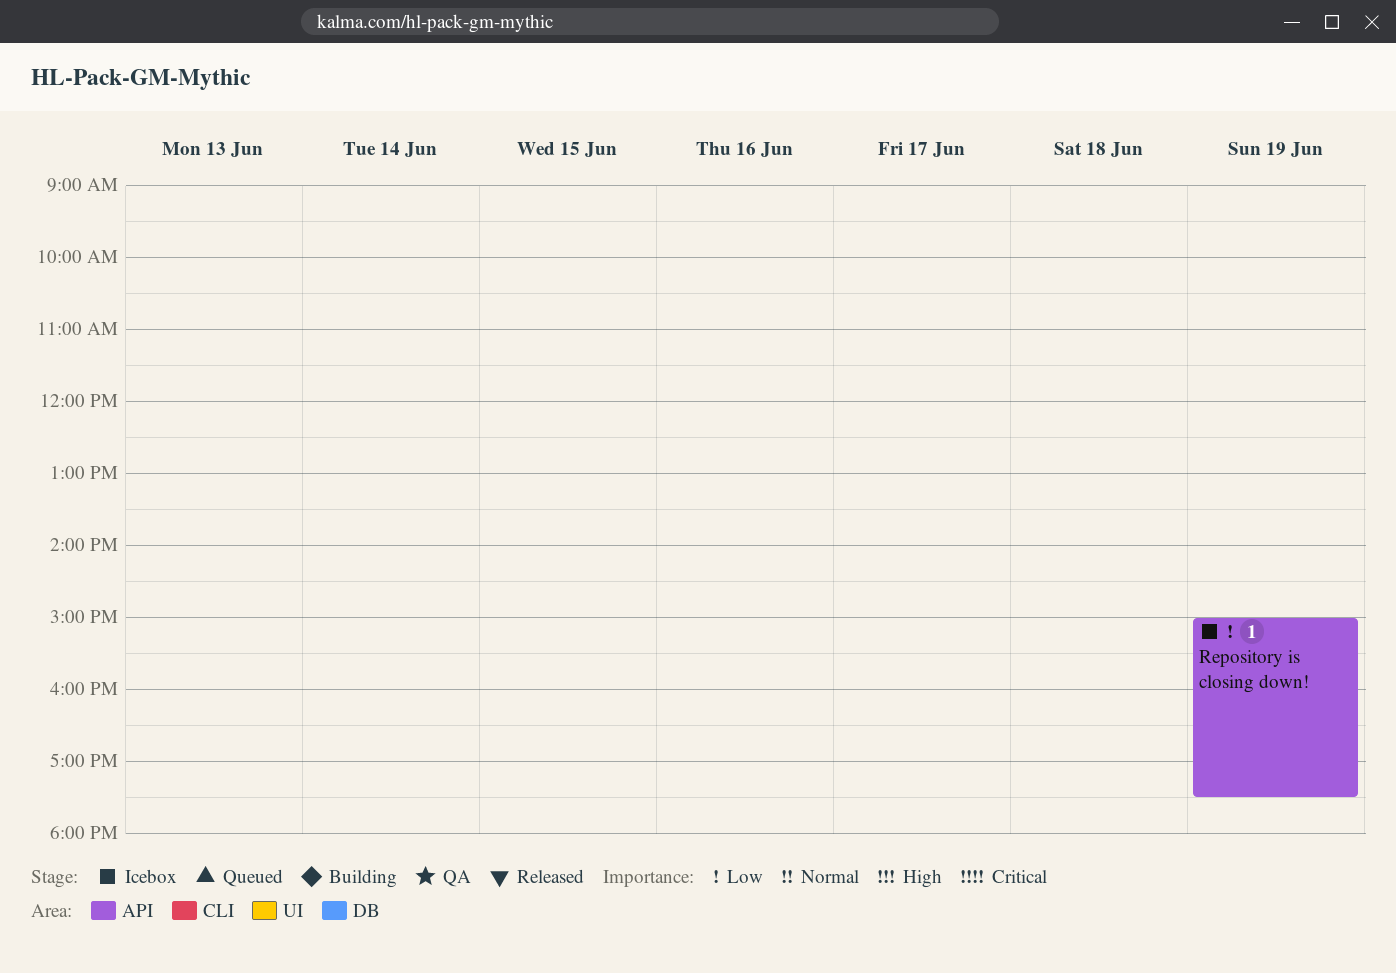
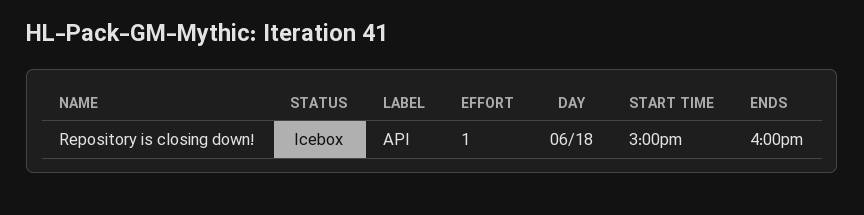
Repository is closing down!, day: Jun 19 -> Jun 18
Repository is closing down!, ends: 17:30 -> 16:00

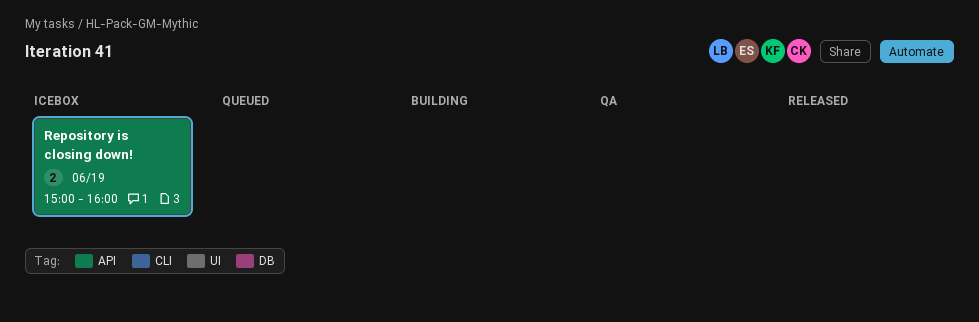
Repository is closing down!, estimate: 1 -> 2
Repository is closing down!, day: Jun 18 -> Jun 19

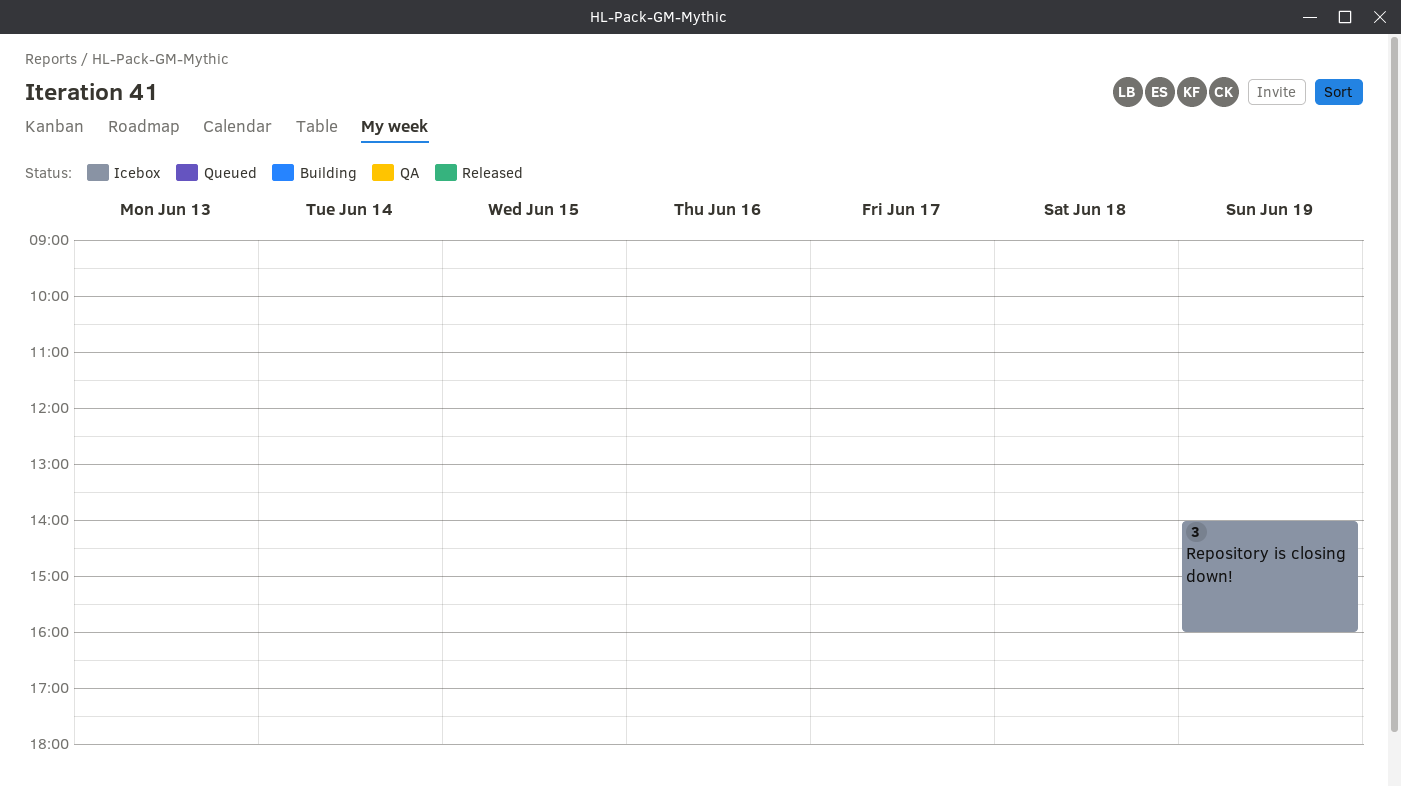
Repository is closing down!, estimate: 2 -> 3
Repository is closing down!, begins: 15:00 -> 14:00

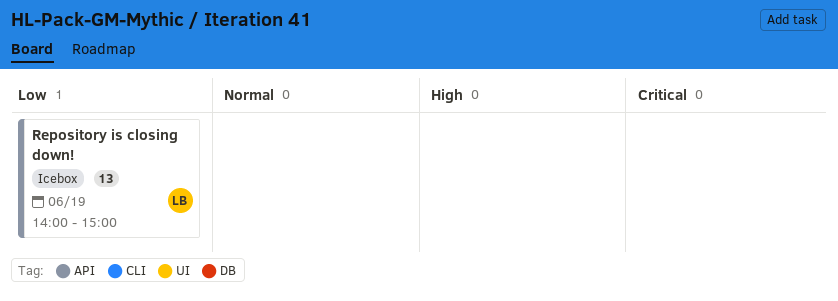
Repository is closing down!, estimate: 3 -> 13
Repository is closing down!, ends: 16:00 -> 15:00

